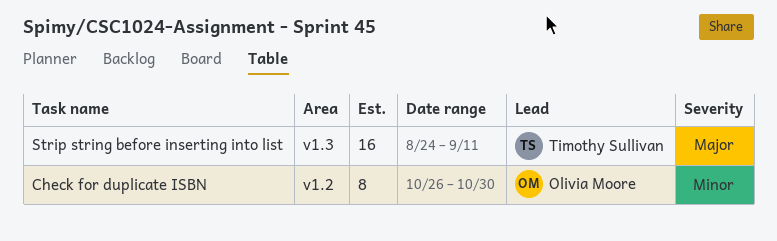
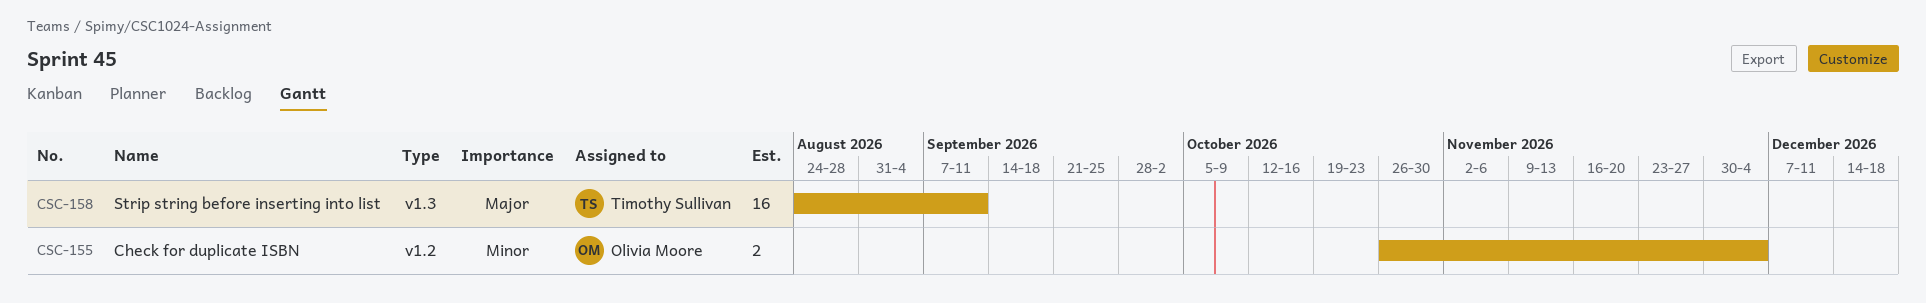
Check for duplicate ISBN, estimate: 8 -> 2
Check for duplicate ISBN, due: Oct 30 -> Dec 4

